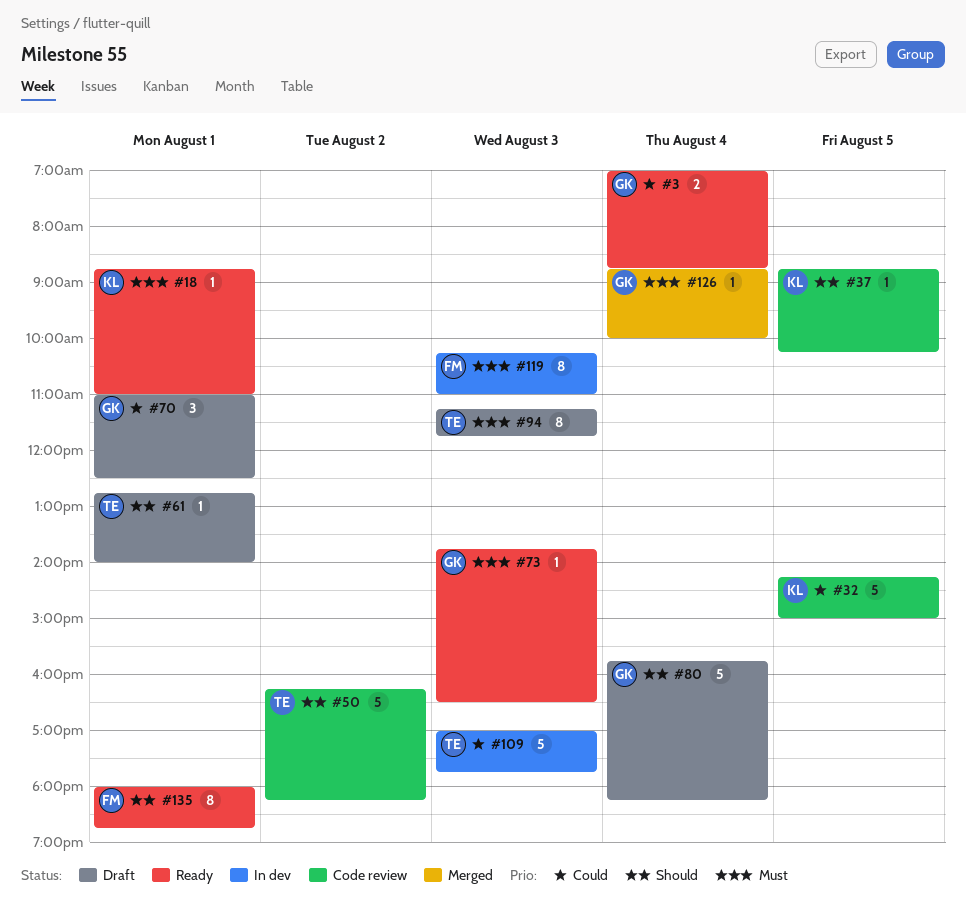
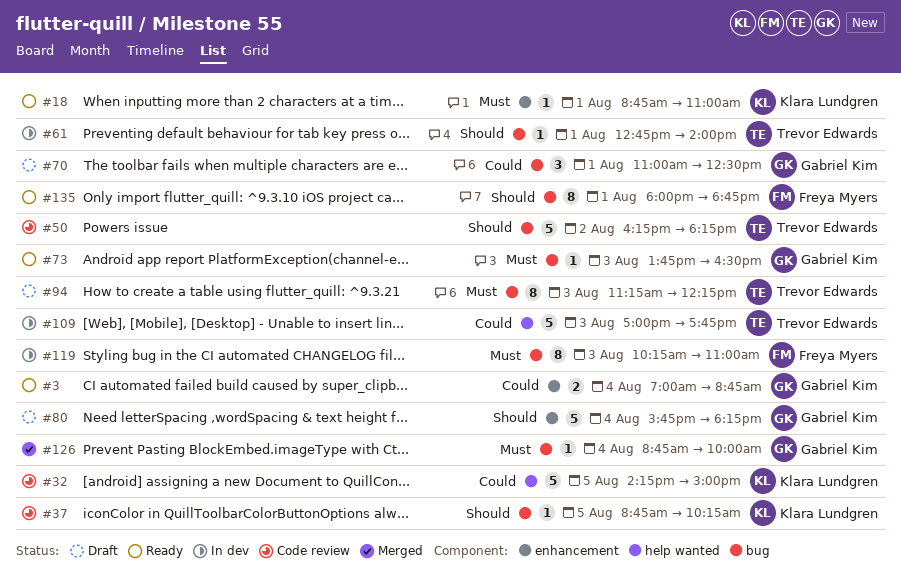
#61, status: Draft -> In dev
#94, ends: 11:45 -> 12:15

